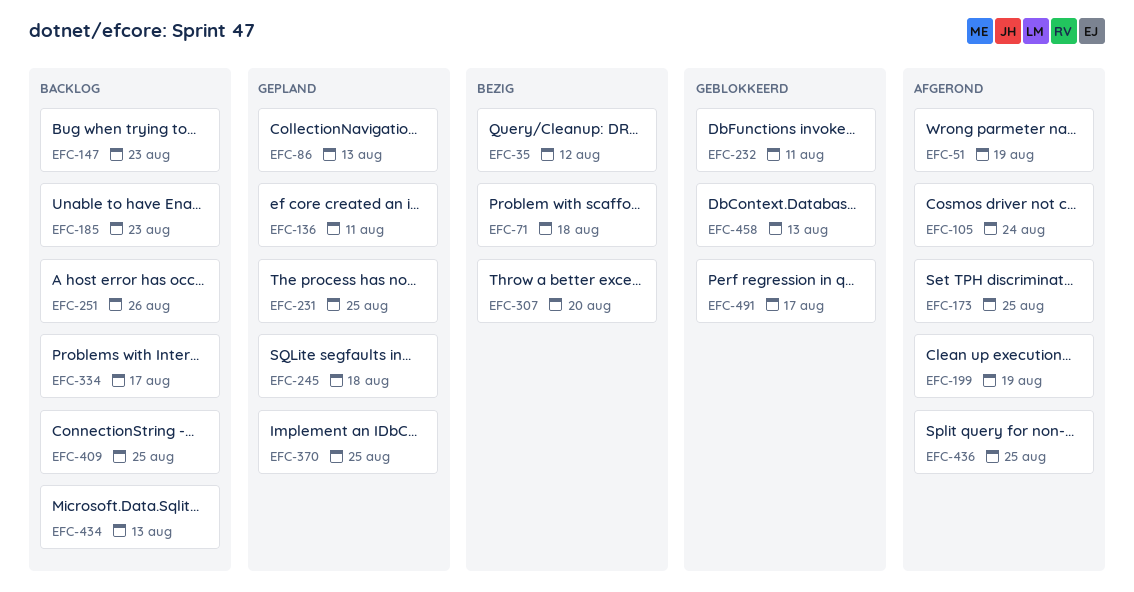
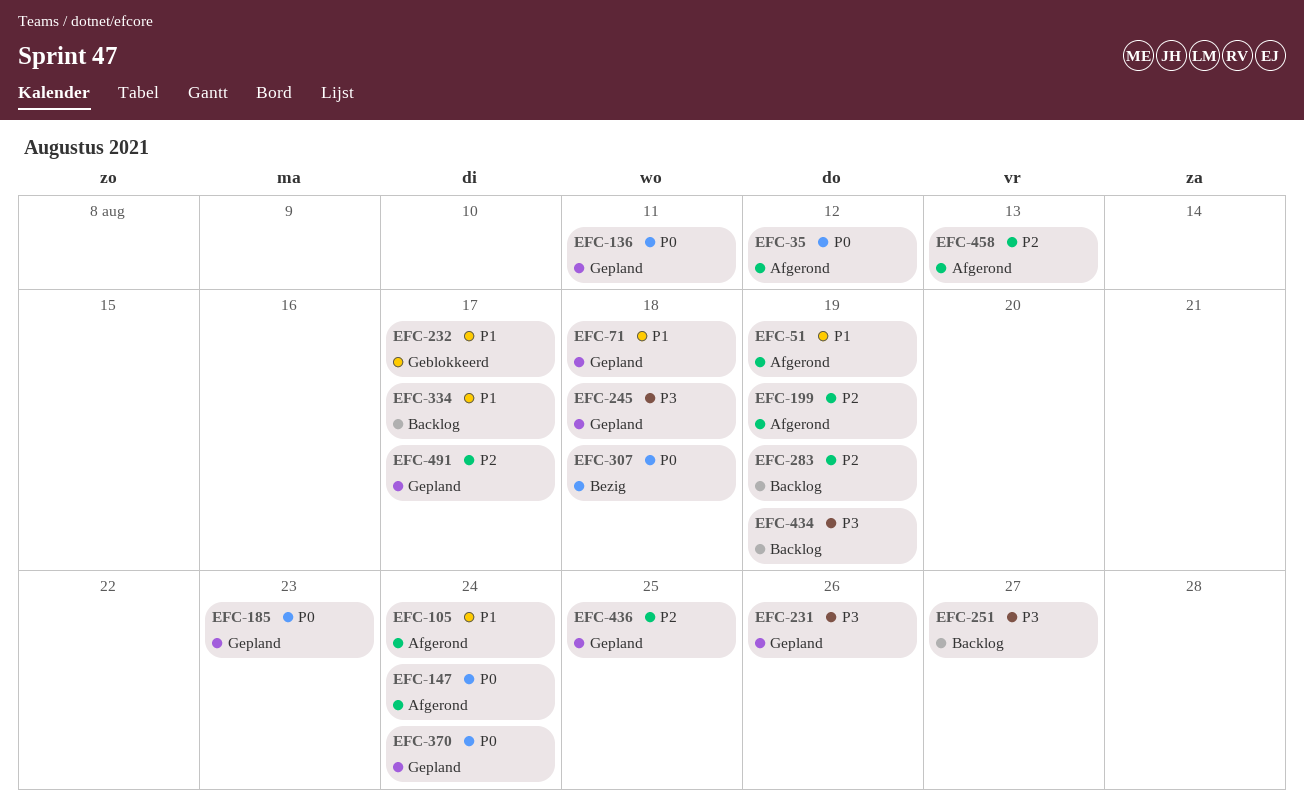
EFC-35, status: Bezig -> Afgerond
EFC-71, status: Bezig -> Gepland
EFC-86: present -> none
EFC-147, status: Backlog -> Afgerond
EFC-147, due: Aug 23 -> Aug 24
EFC-173: present -> none
EFC-185, status: Backlog -> Gepland
EFC-231, due: Aug 25 -> Aug 26
EFC-232, due: Aug 11 -> Aug 17
EFC-251, due: Aug 26 -> Aug 27
EFC-283: none -> present
EFC-307, due: Aug 20 -> Aug 18
EFC-370, due: Aug 25 -> Aug 24
EFC-409: present -> none
EFC-434, due: Aug 13 -> Aug 19
EFC-436, status: Afgerond -> Gepland
EFC-458, status: Geblokkeerd -> Afgerond
EFC-491, status: Geblokkeerd -> Gepland

